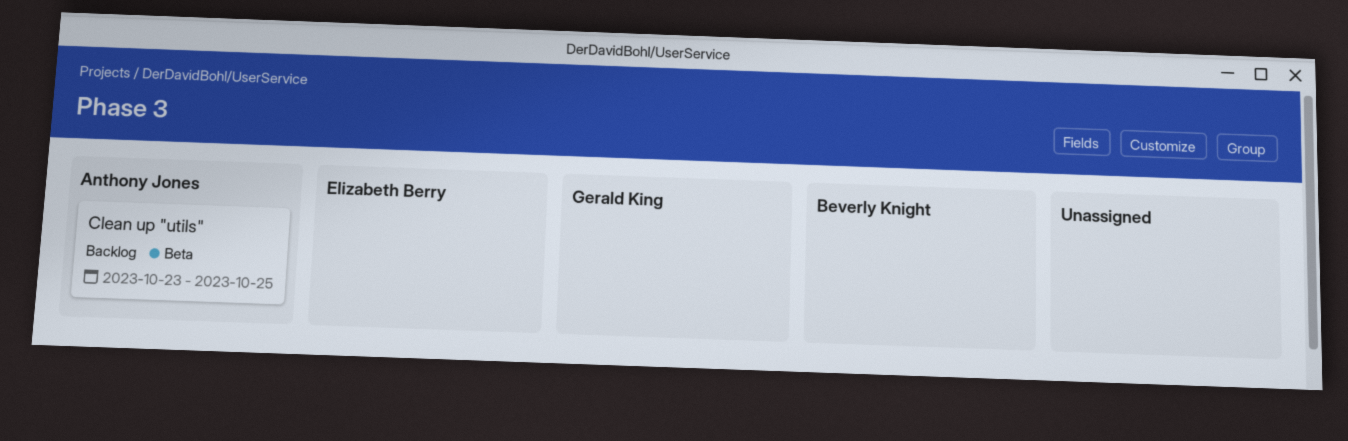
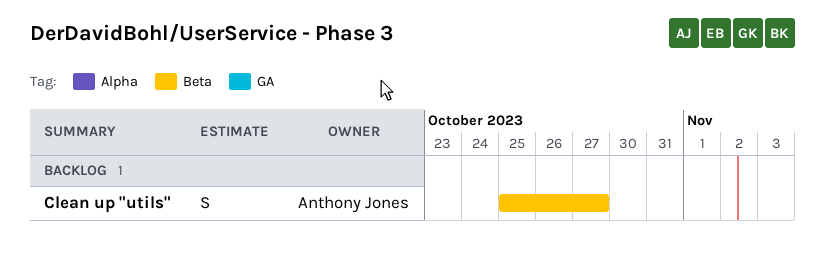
Clean up "utils", start: Oct 23 -> Oct 25
Clean up "utils", due: Oct 25 -> Oct 27

